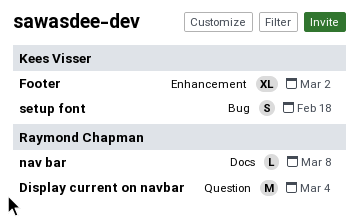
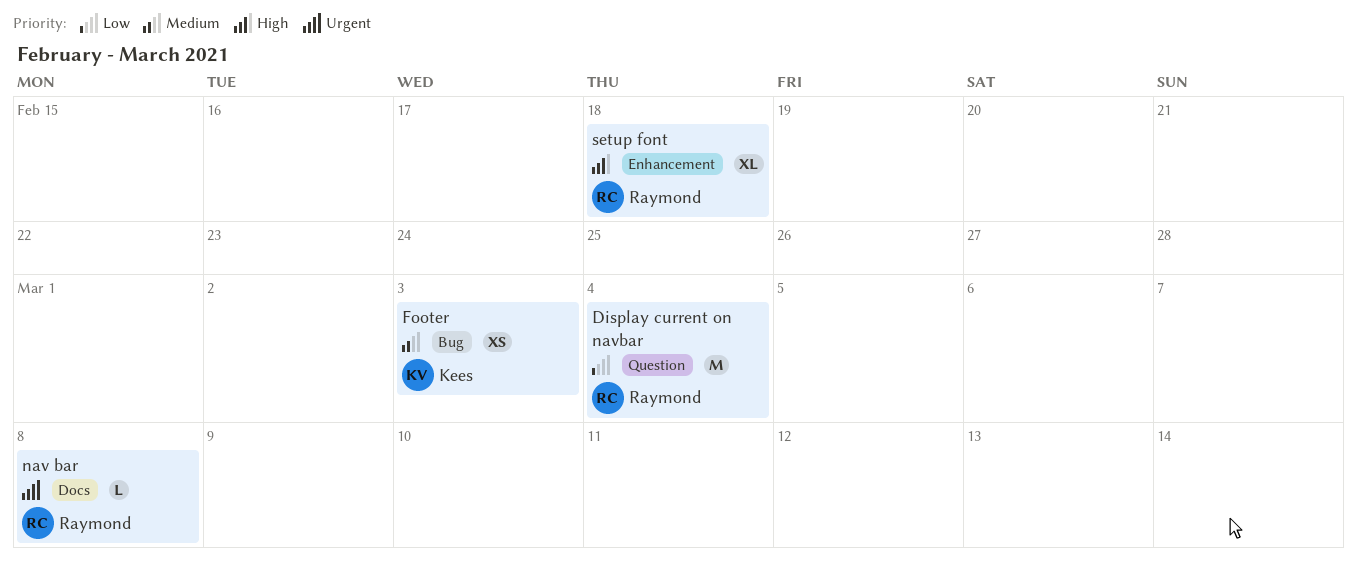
Footer, label: Enhancement -> Bug
Footer, estimate: XL -> XS
Footer, due: Mar 2 -> Mar 3
setup font, owner: Kees Visser -> Raymond Chapman
setup font, label: Bug -> Enhancement
setup font, estimate: S -> XL

